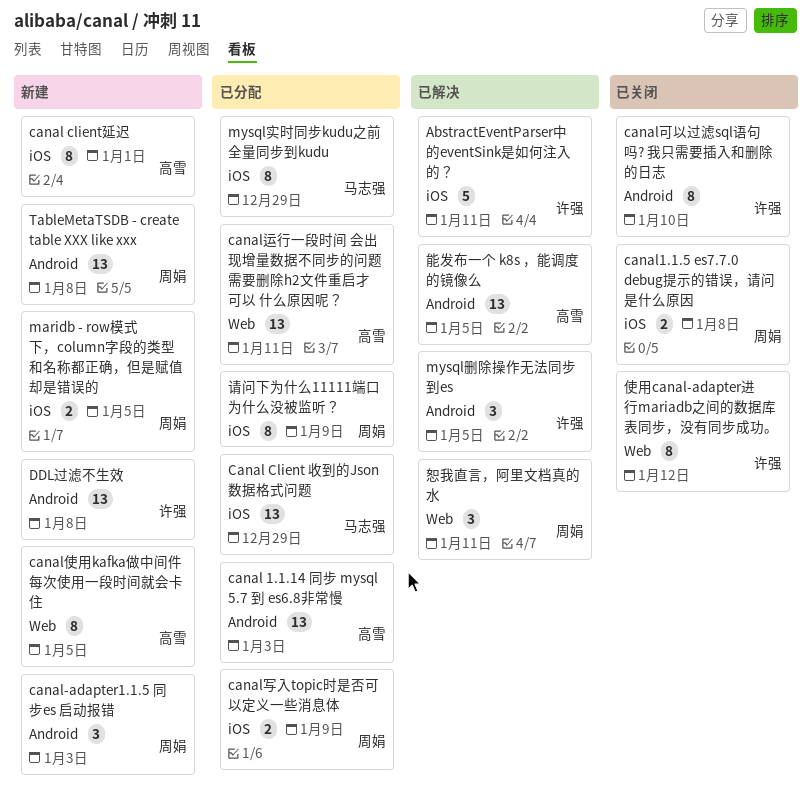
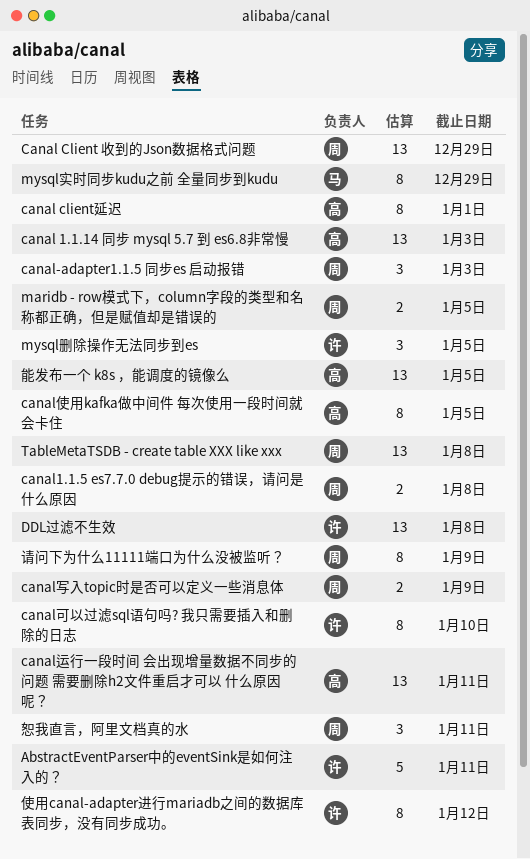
Canal Client 收到的Json数据格式问题, owner: 马志强 -> 周娟

